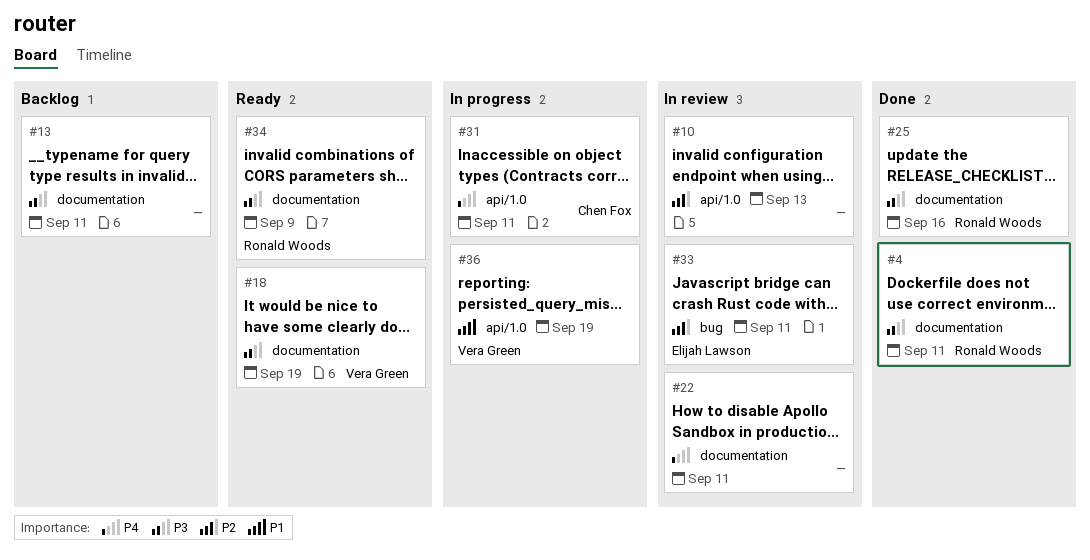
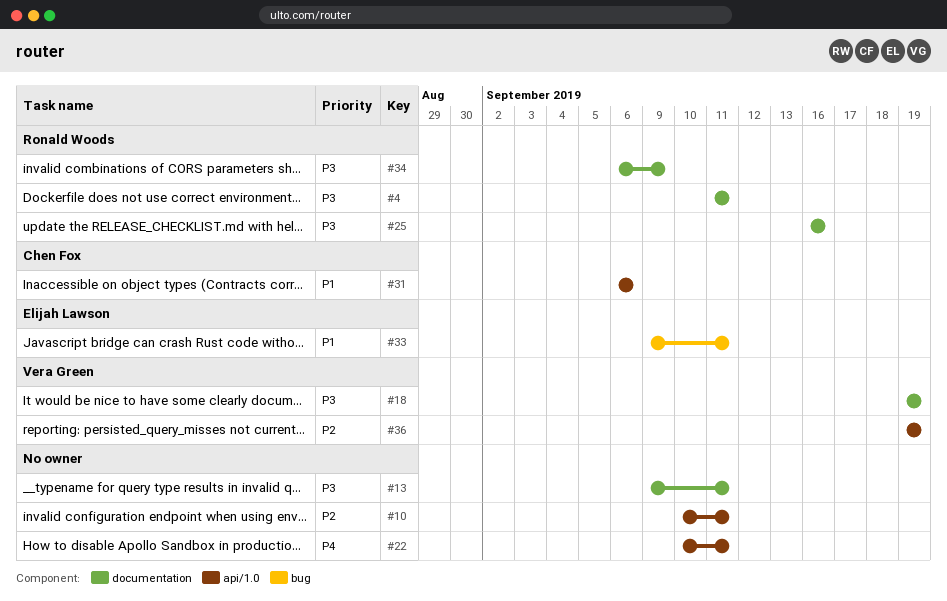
#10, due: Sep 13 -> Sep 11
#22, label: documentation -> api/1.0
#31, priority: P4 -> P1
#31, due: Sep 11 -> Sep 6
#33, priority: P2 -> P1
#36, priority: P1 -> P2

